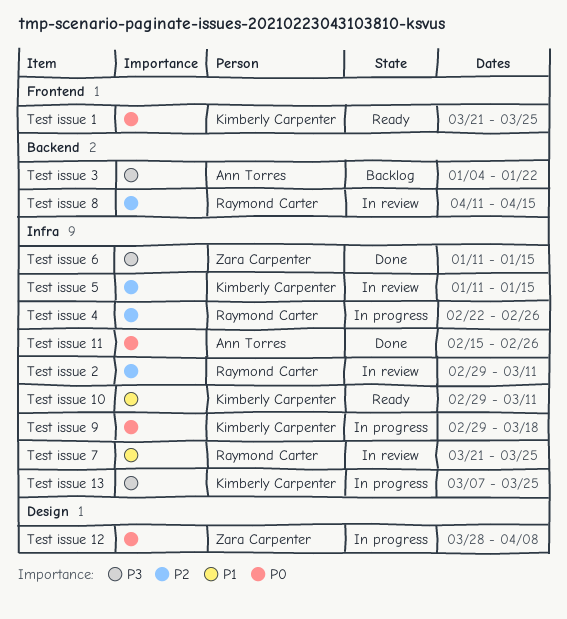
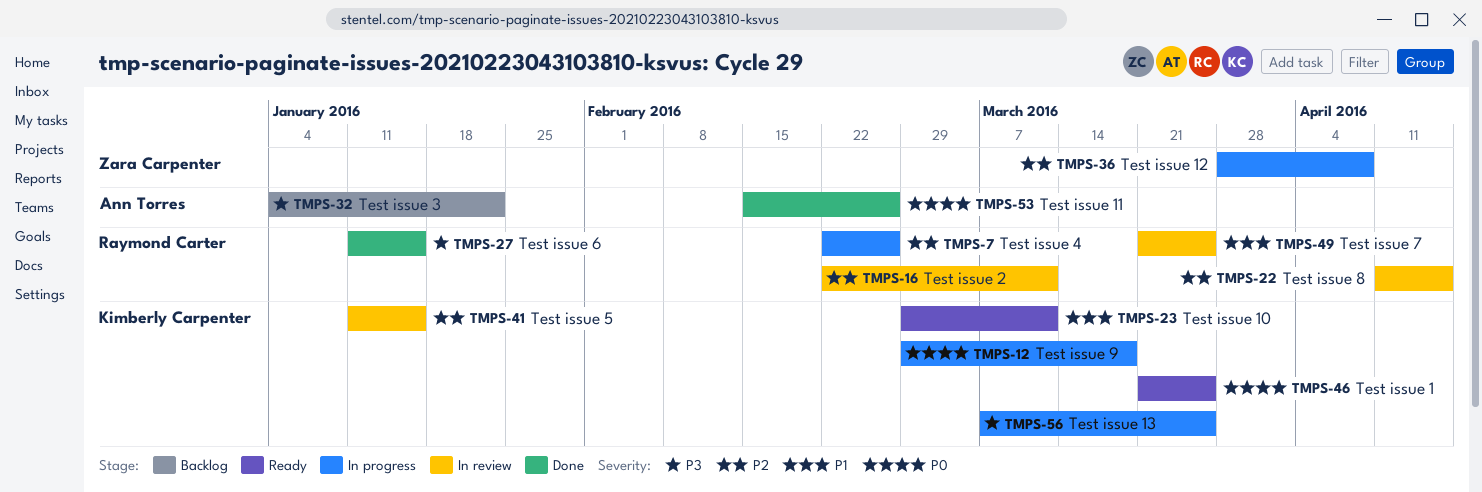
Test issue 12, priority: P0 -> P2
Test issue 2, start: Feb 29 -> Feb 22
Test issue 6, owner: Zara Carpenter -> Raymond Carter

